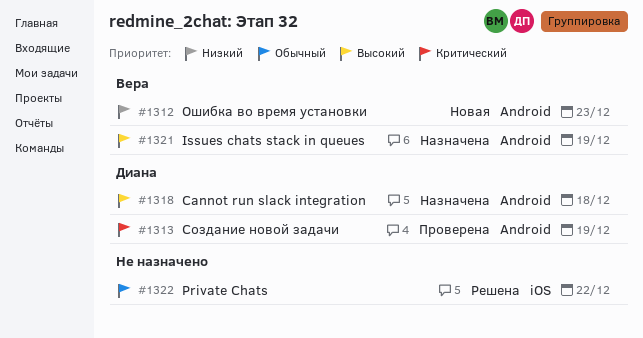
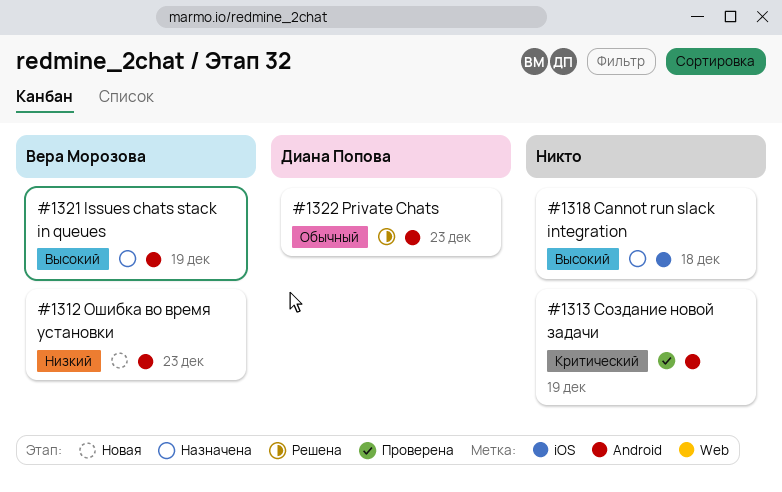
#1313, owner: Диана Попова -> none
#1318, owner: Диана Попова -> none
#1318, label: Android -> iOS
#1322, owner: none -> Диана Попова
#1322, label: iOS -> Android
#1322, due: Dec 22 -> Dec 23

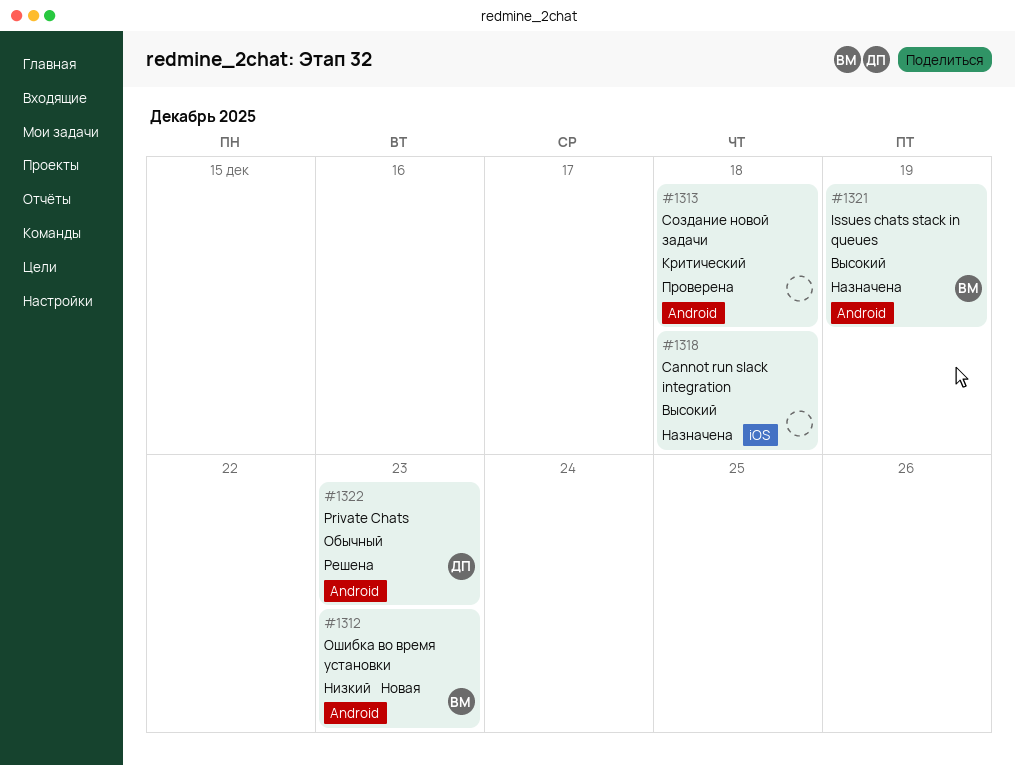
#1313, due: Dec 19 -> Dec 18

